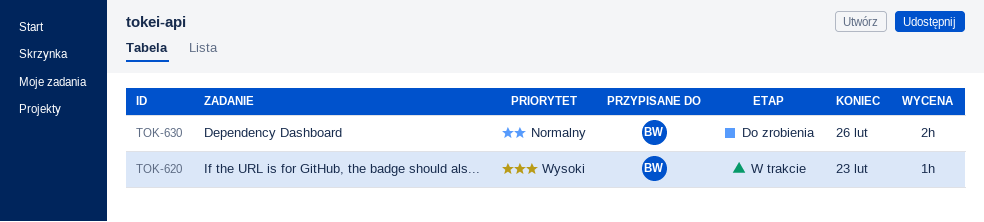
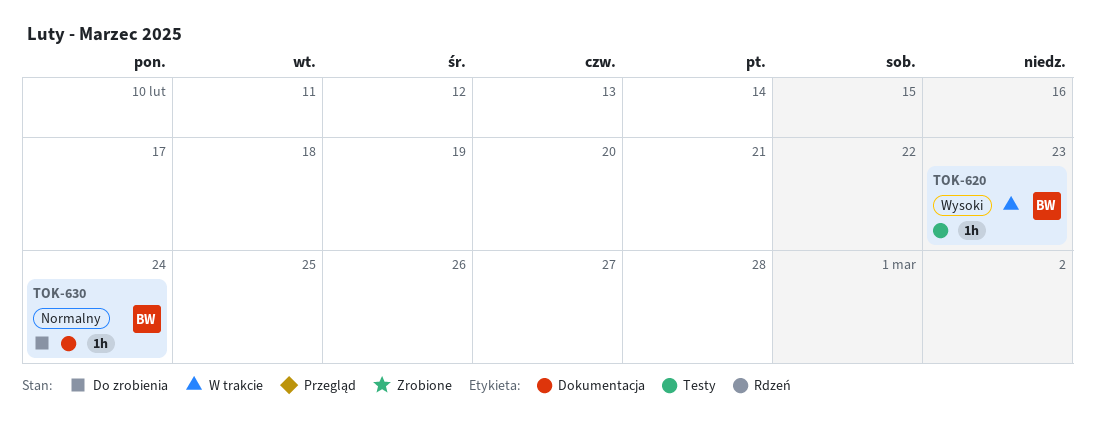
TOK-630, estimate: 2h -> 1h
TOK-630, due: Feb 26 -> Feb 24

